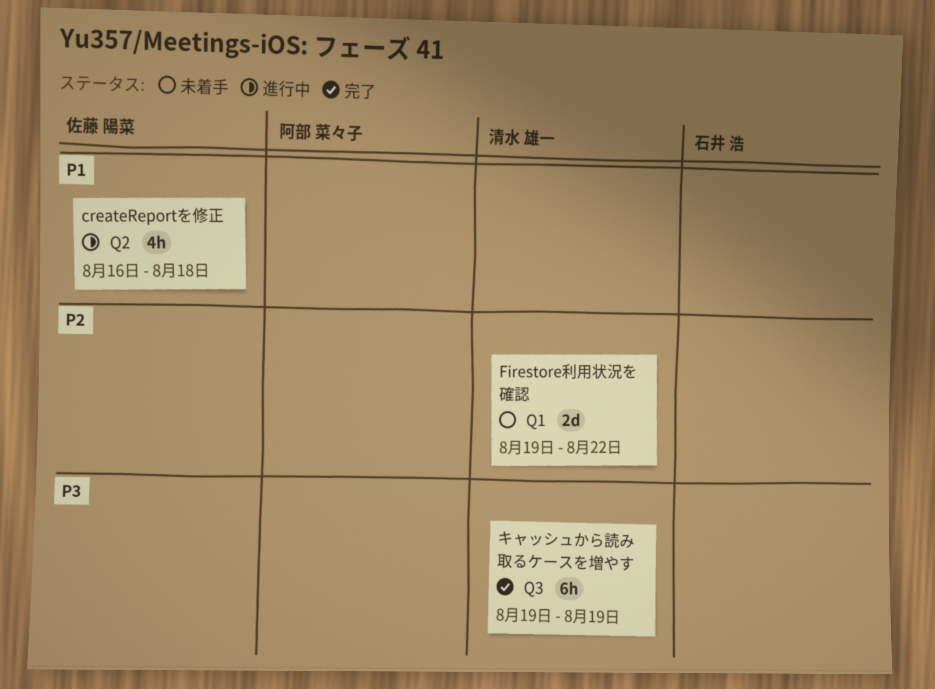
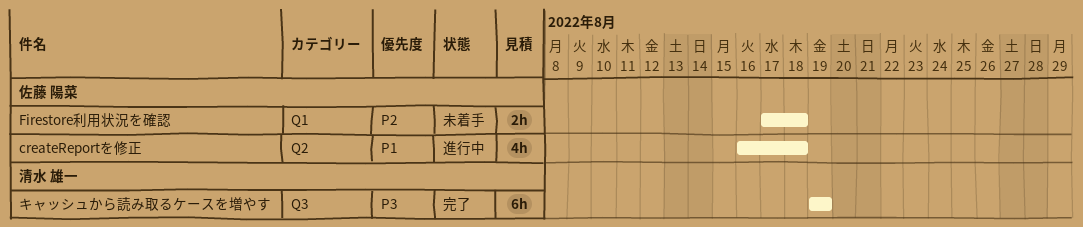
Firestore利用状況を確認, owner: 清水 雄一 -> 佐藤 陽菜
Firestore利用状況を確認, estimate: 2d -> 2h
Firestore利用状況を確認, start: Aug 19 -> Aug 17
Firestore利用状況を確認, due: Aug 22 -> Aug 18

